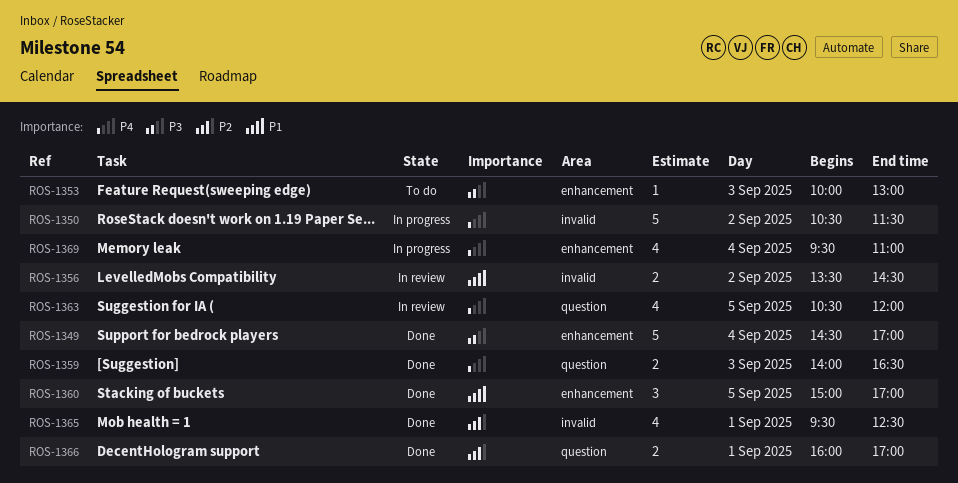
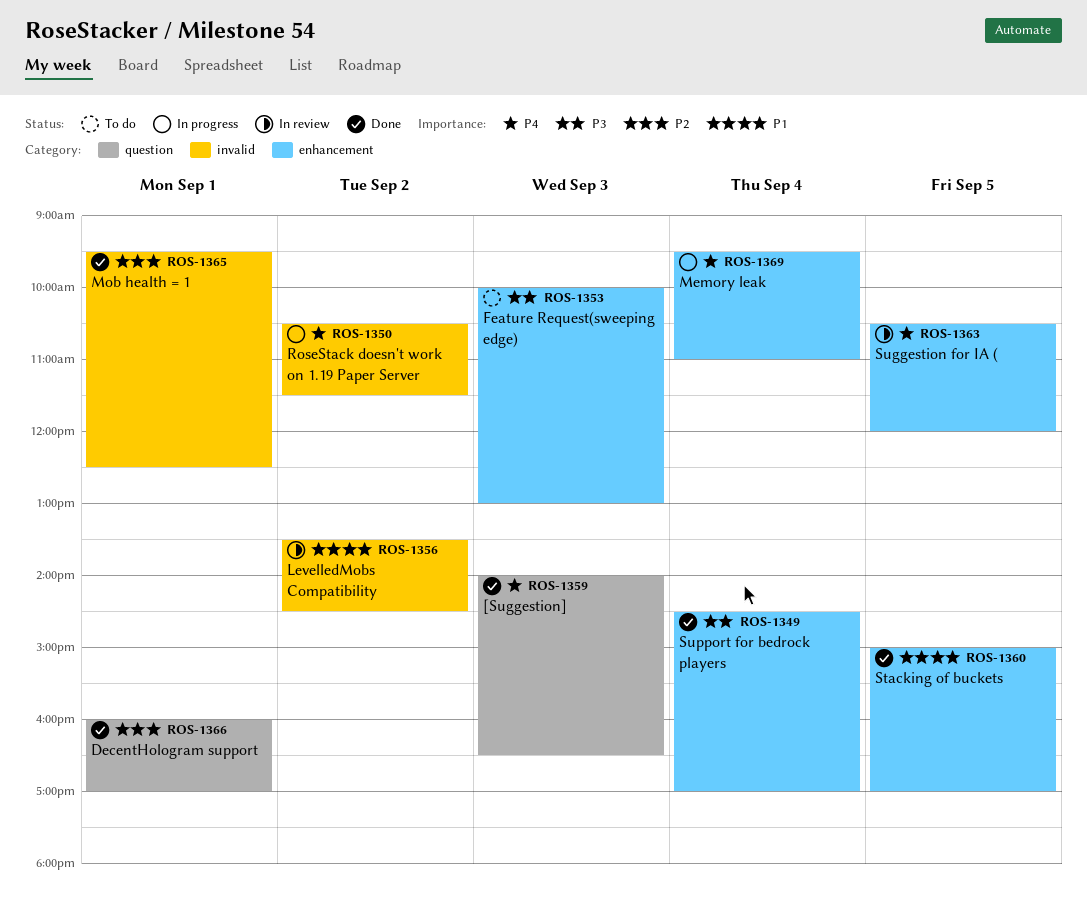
ROS-1363, label: question -> enhancement

